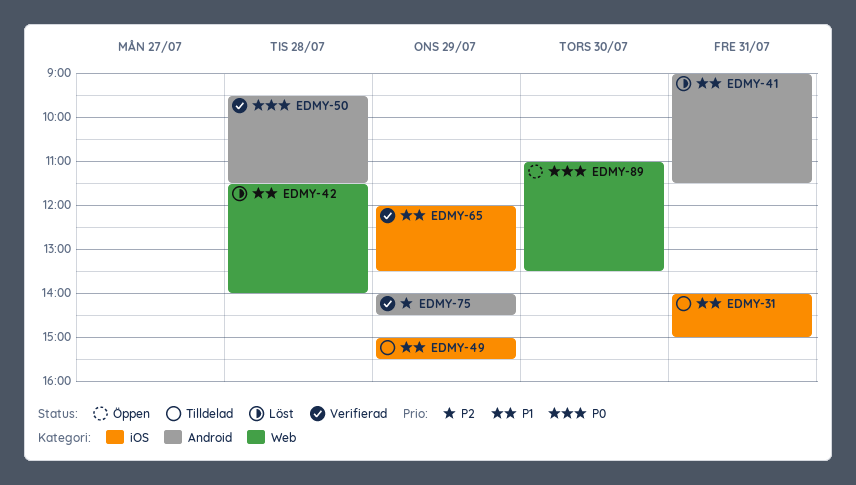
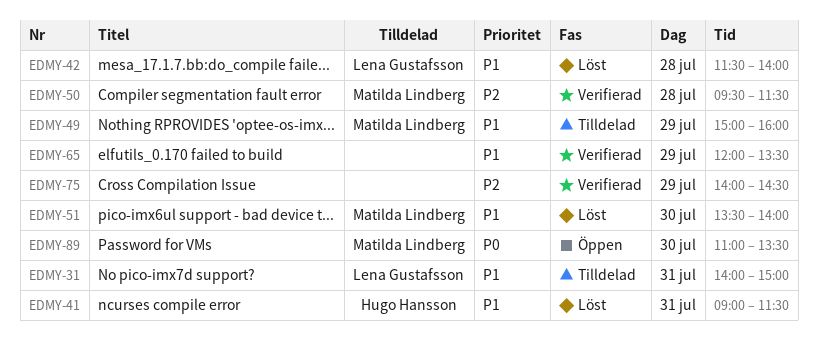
EDMY-49, ends: 15:30 -> 16:00
EDMY-50, priority: P0 -> P2
EDMY-51: none -> present

